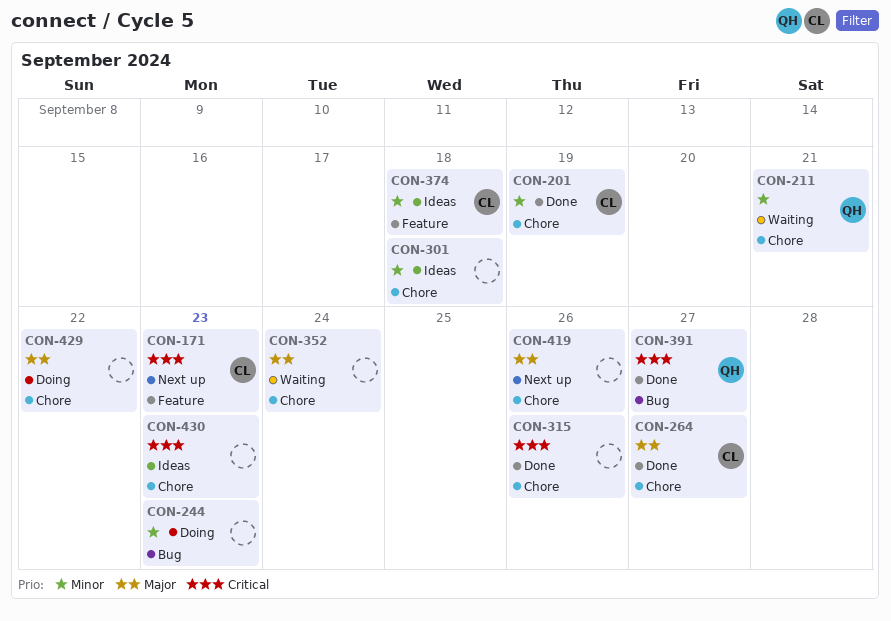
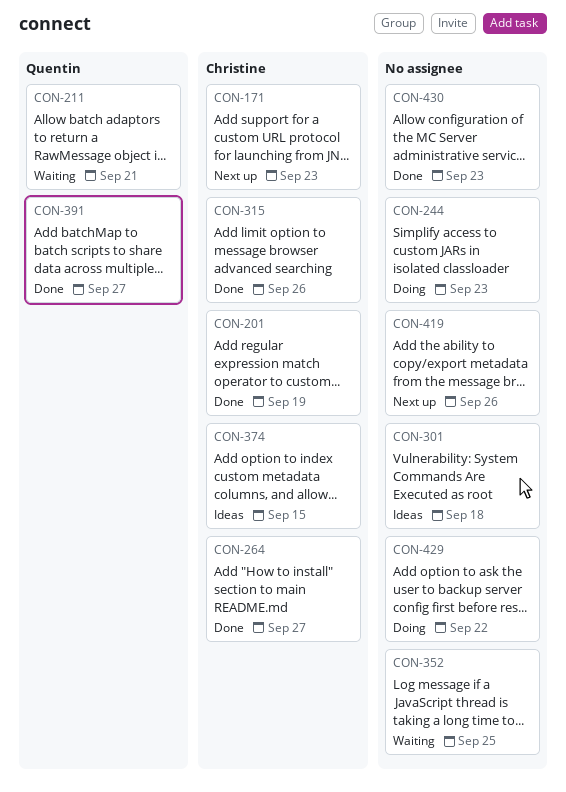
CON-315, owner: none -> Christine
CON-352, due: Sep 24 -> Sep 25
CON-374, due: Sep 18 -> Sep 15
CON-430, status: Ideas -> Done

